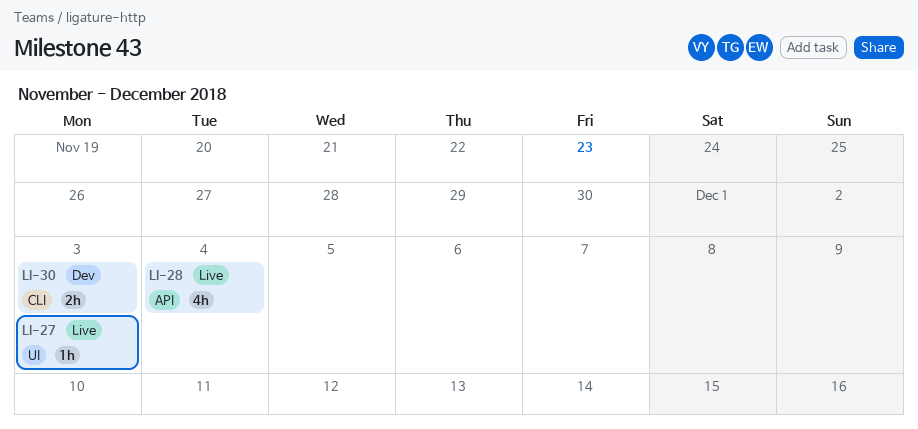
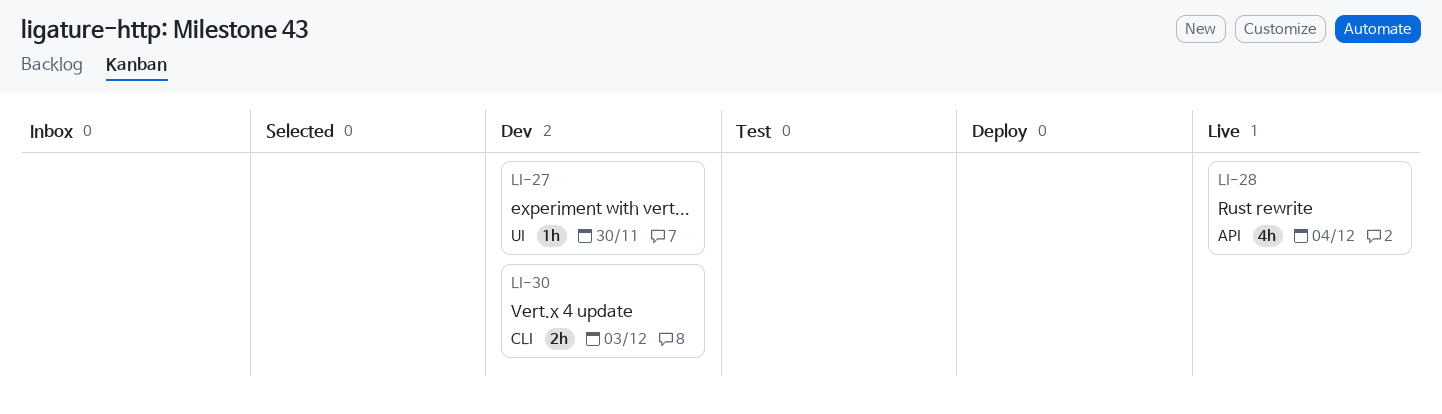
LI-27, status: Live -> Dev
LI-27, due: Dec 3 -> Nov 30

